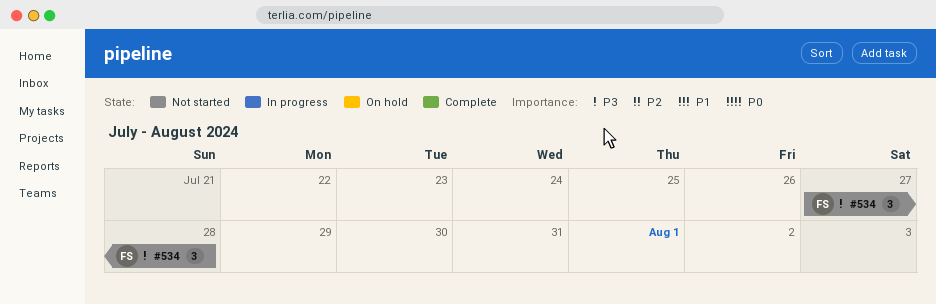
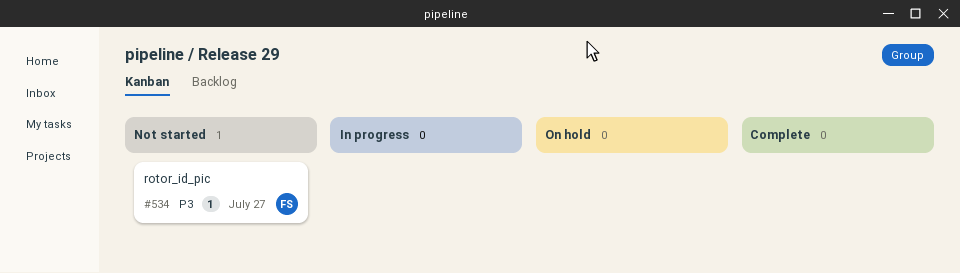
#534, estimate: 3 -> 1
#534, due: Jul 28 -> Jul 27

